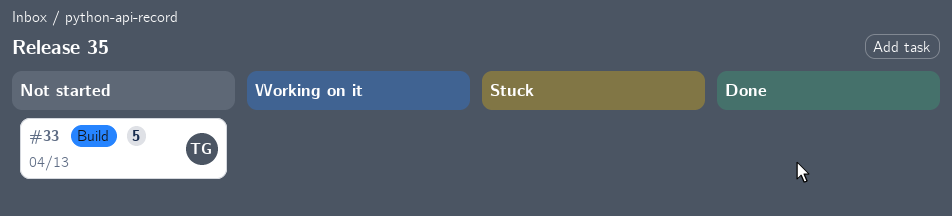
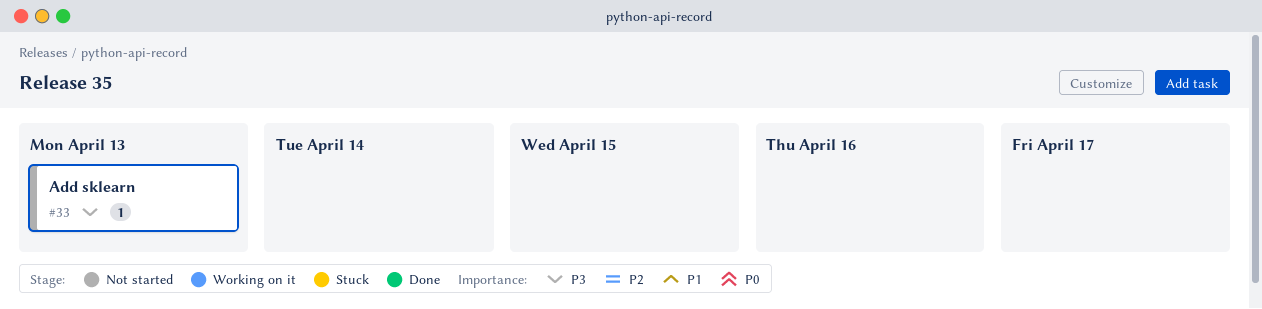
#33, estimate: 5 -> 1

